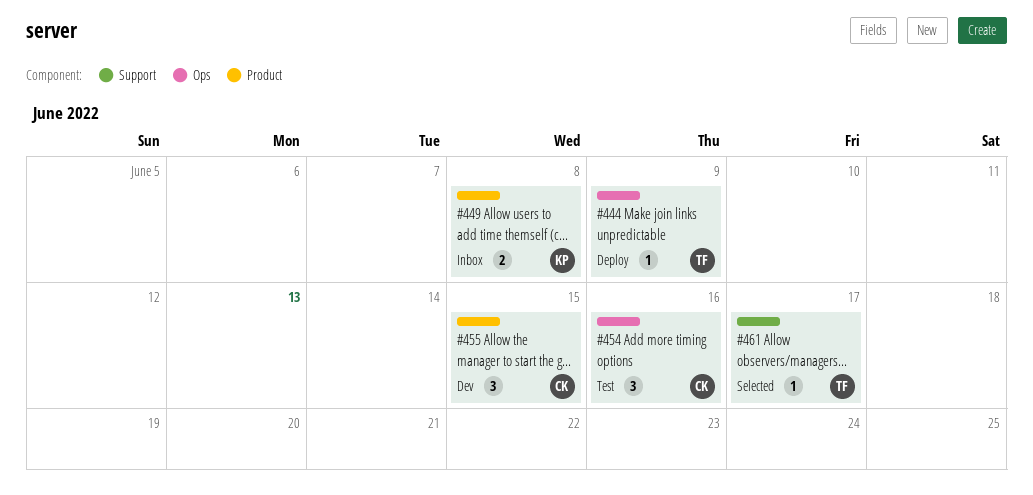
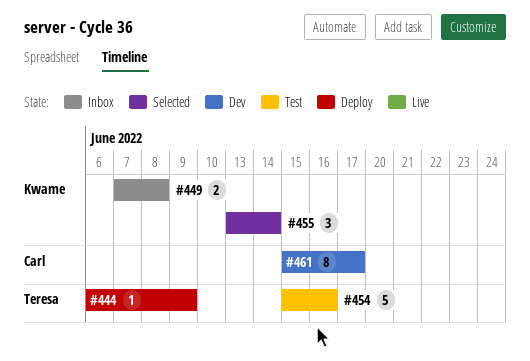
#454, owner: Carl -> Teresa
#454, estimate: 3 -> 5
#455, status: Dev -> Selected
#455, owner: Carl -> Kwame
#455, due: Jun 15 -> Jun 14
#461, status: Selected -> Dev
#461, owner: Teresa -> Carl
#461, estimate: 1 -> 8

